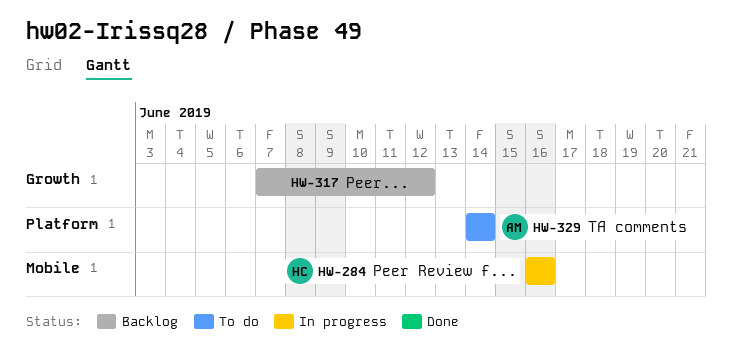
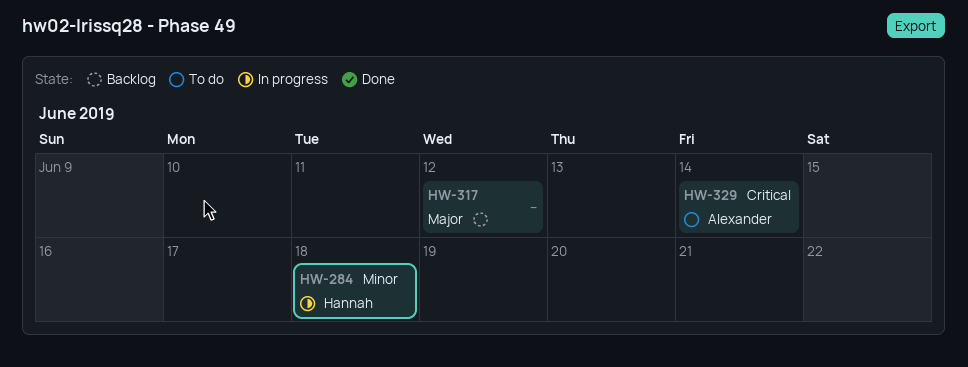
HW-284, due: Jun 16 -> Jun 18

